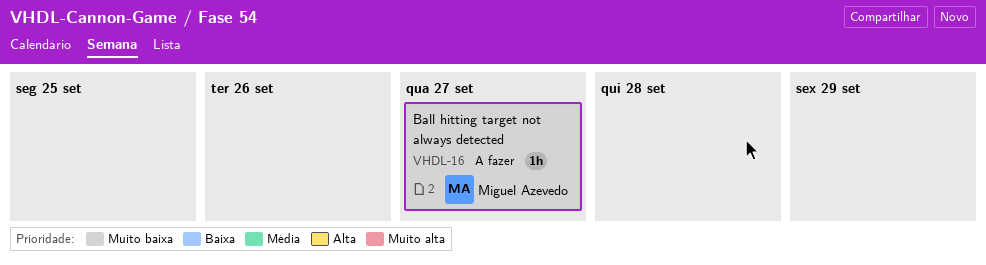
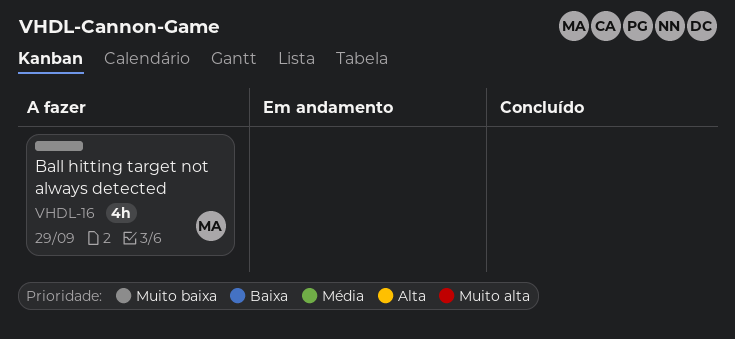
VHDL-16, estimate: 1h -> 4h
VHDL-16, due: Sep 27 -> Sep 29

